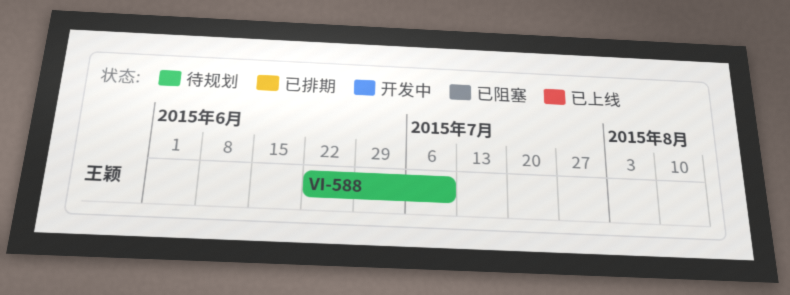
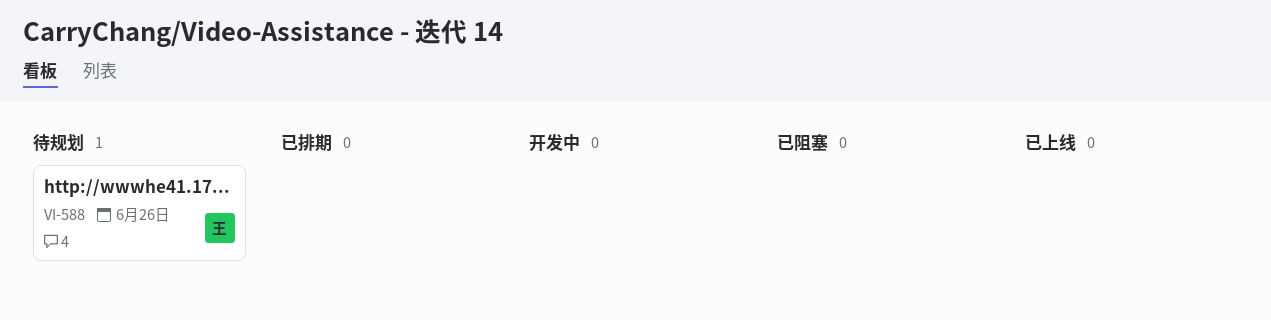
VI-588, due: Jul 10 -> Jun 26

